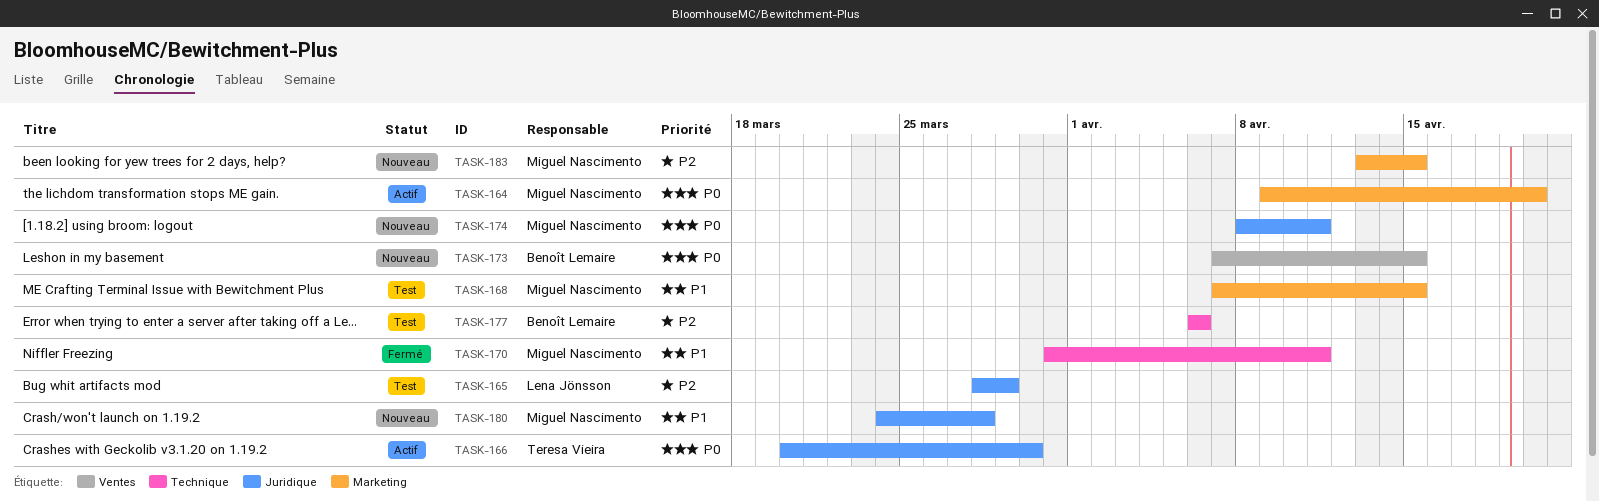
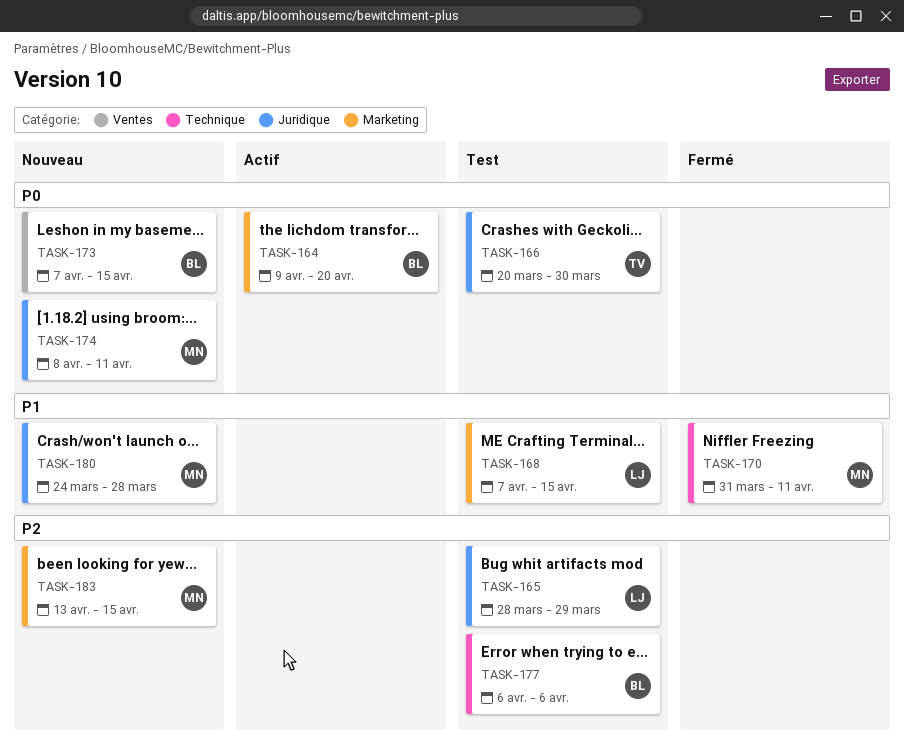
TASK-164, owner: Miguel Nascimento -> Benoît Lemaire
TASK-166, status: Actif -> Test
TASK-168, owner: Miguel Nascimento -> Lena Jönsson

